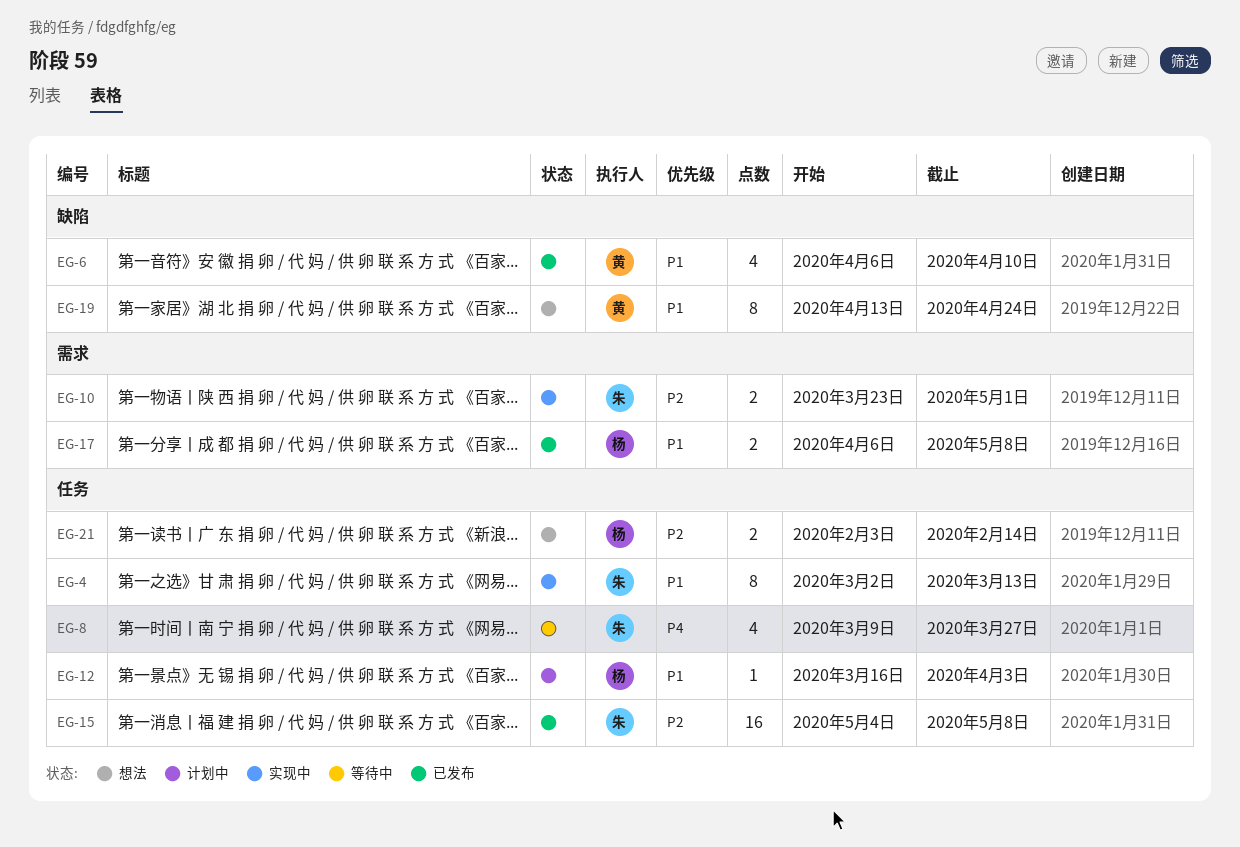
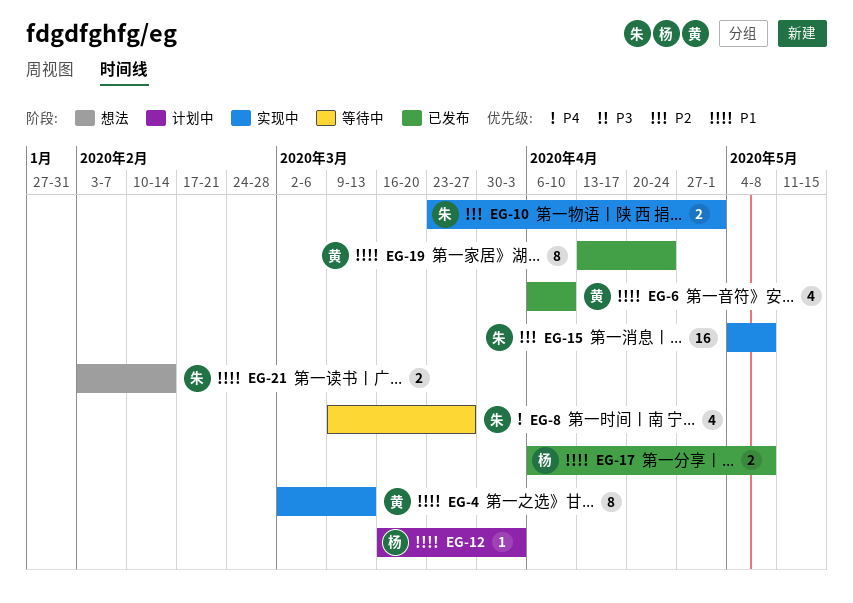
EG-4, owner: 朱 -> 黄
EG-15, status: 已发布 -> 实现中
EG-19, status: 想法 -> 已发布
EG-21, owner: 杨 -> 朱
EG-21, priority: P2 -> P1

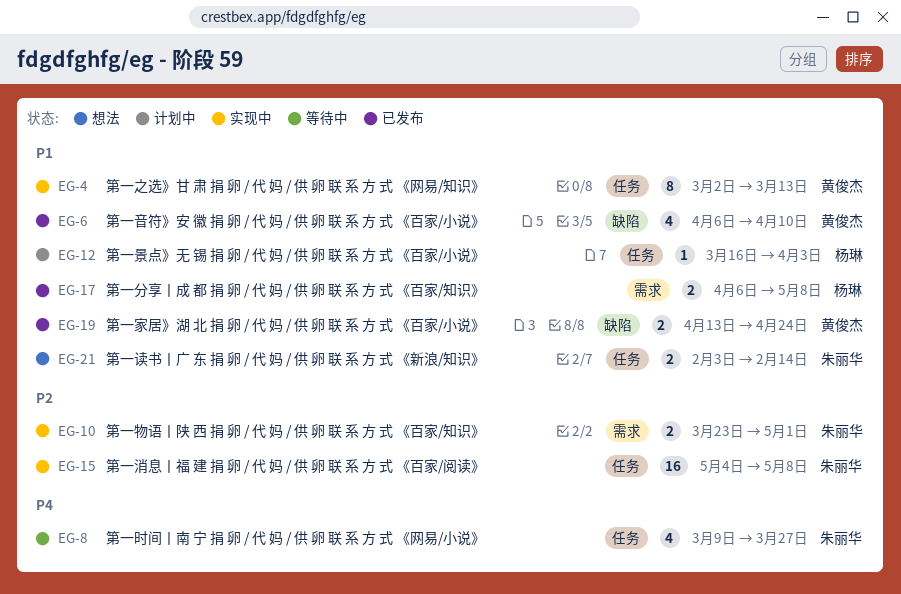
EG-19, estimate: 8 -> 2

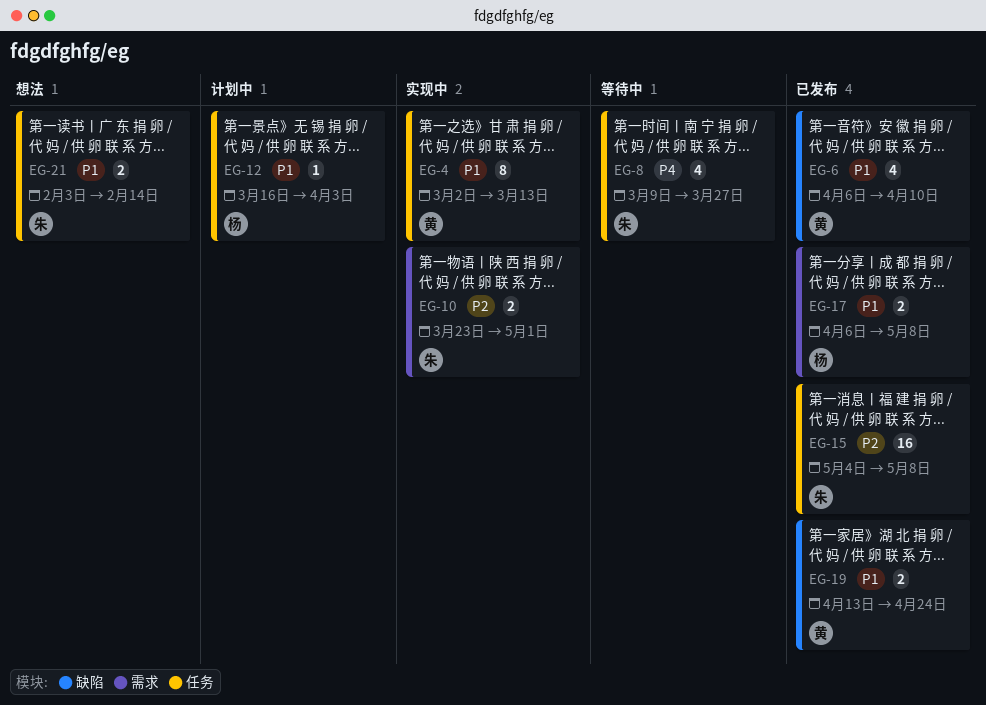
EG-15, status: 实现中 -> 已发布

